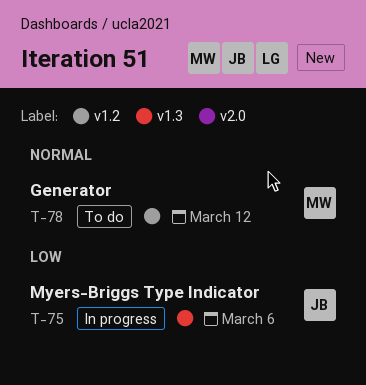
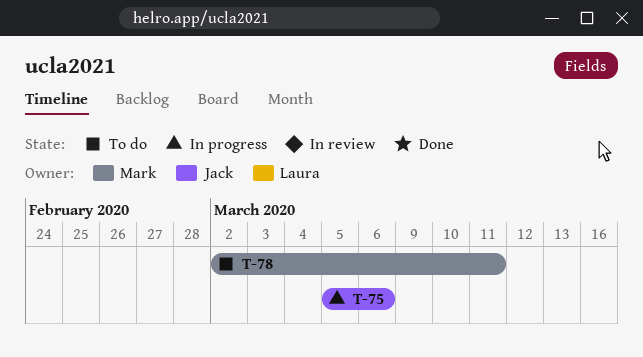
T-78, due: Mar 12 -> Mar 11

